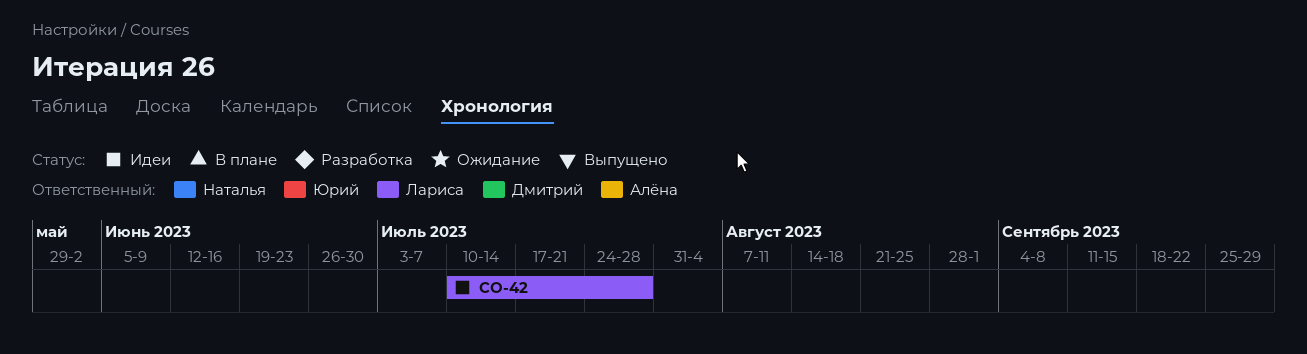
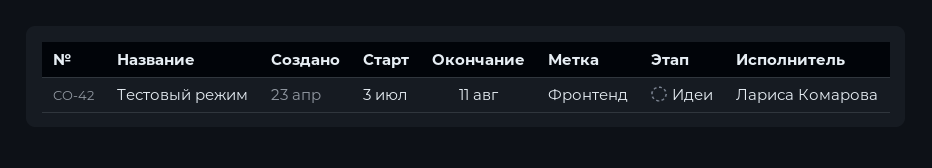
CO-42, start: Jul 10 -> Jul 3
CO-42, due: Jul 28 -> Aug 11

